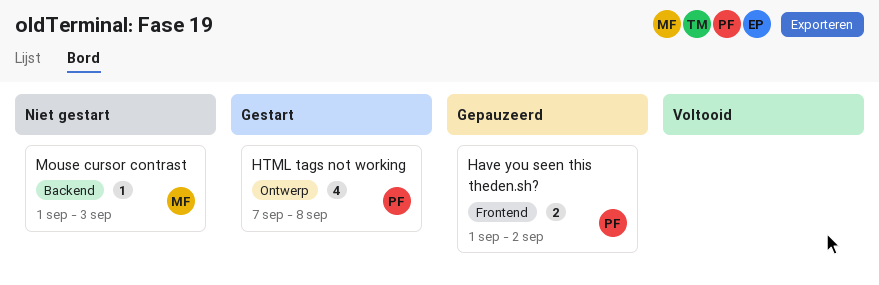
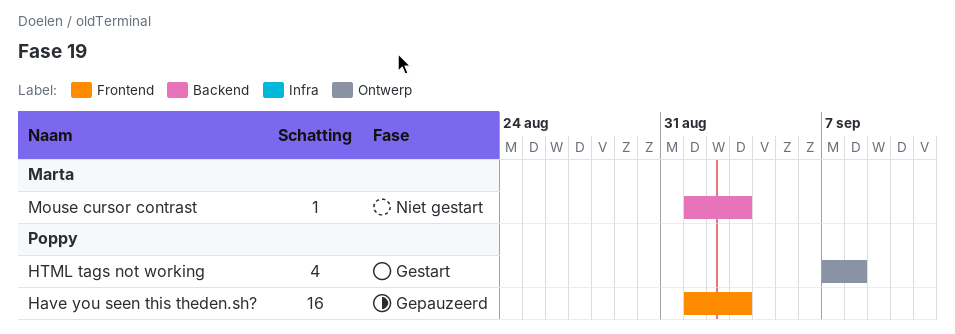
Have you seen this theden.sh?, estimate: 2 -> 16
Have you seen this theden.sh?, due: Sep 2 -> Sep 3

